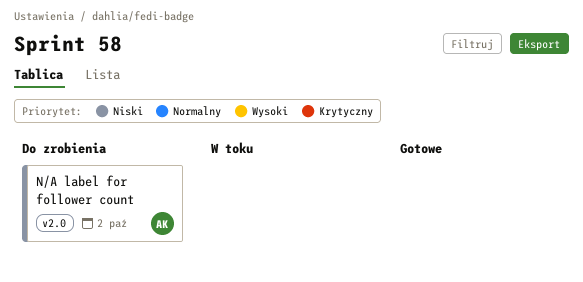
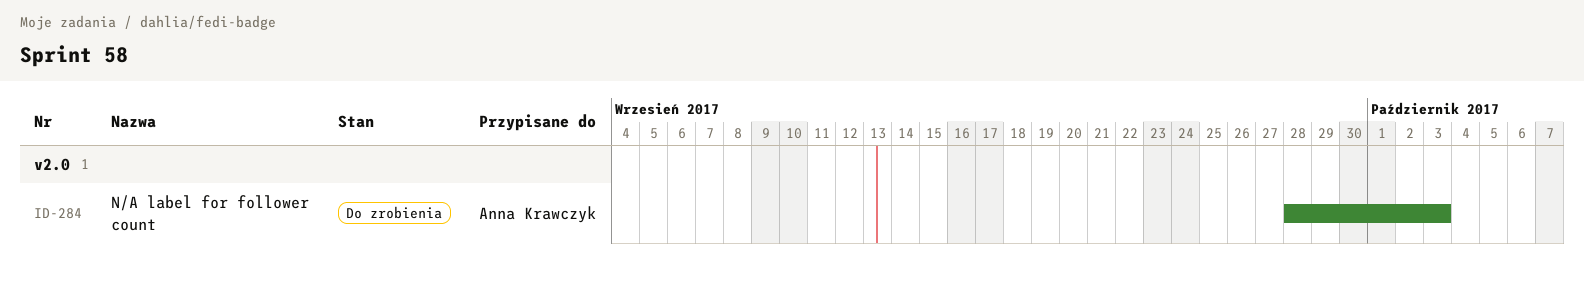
N/A label for follower count, due: Oct 2 -> Oct 3

